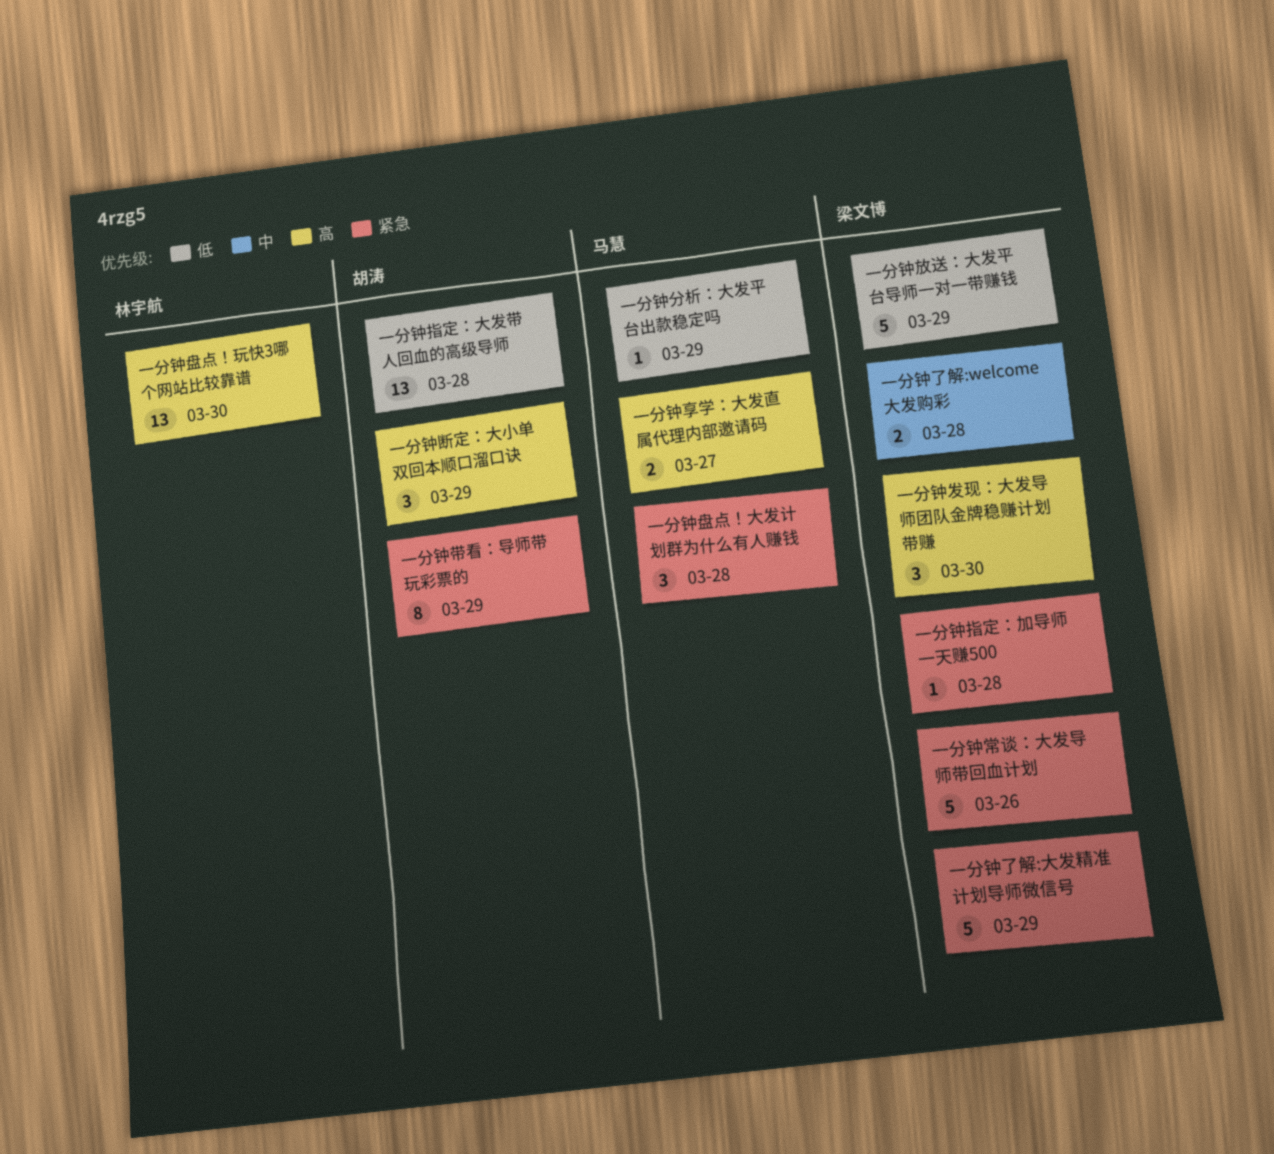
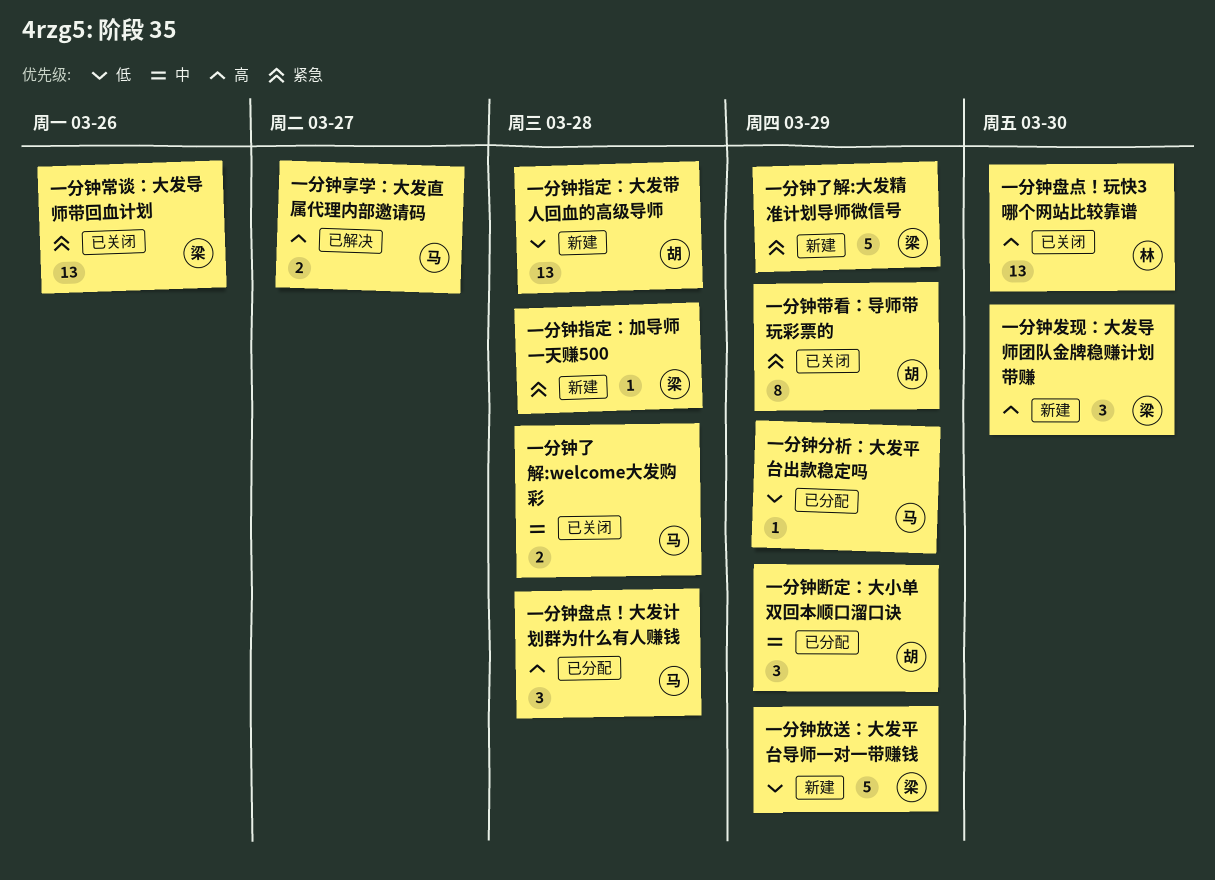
一分钟了解:welcome大发购彩, owner: 梁文博 -> 马慧
一分钟常谈：大发导师带回血计划, estimate: 5 -> 13
一分钟断定：大小单双回本顺口溜口诀, priority: 高 -> 中
一分钟盘点！大发计划群为什么有人赚钱, priority: 紧急 -> 高

